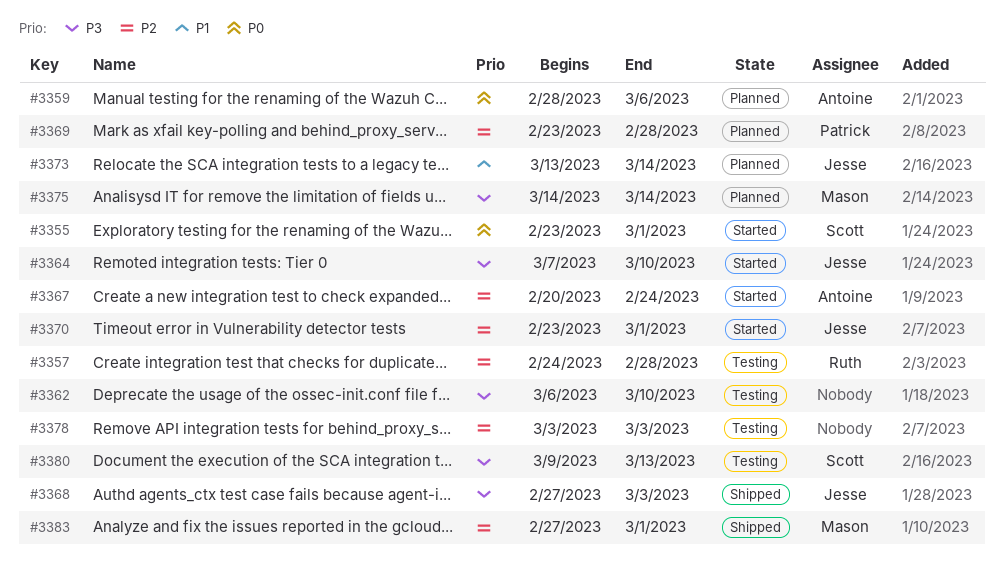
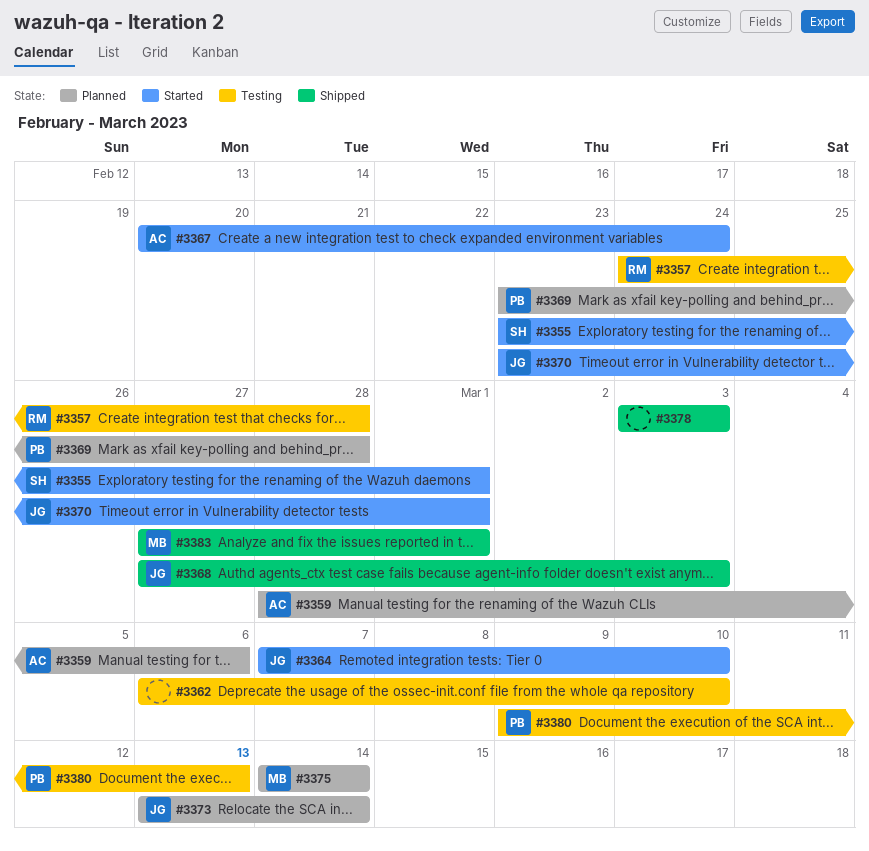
#3378, status: Testing -> Shipped
#3380, owner: Scott -> Patrick

